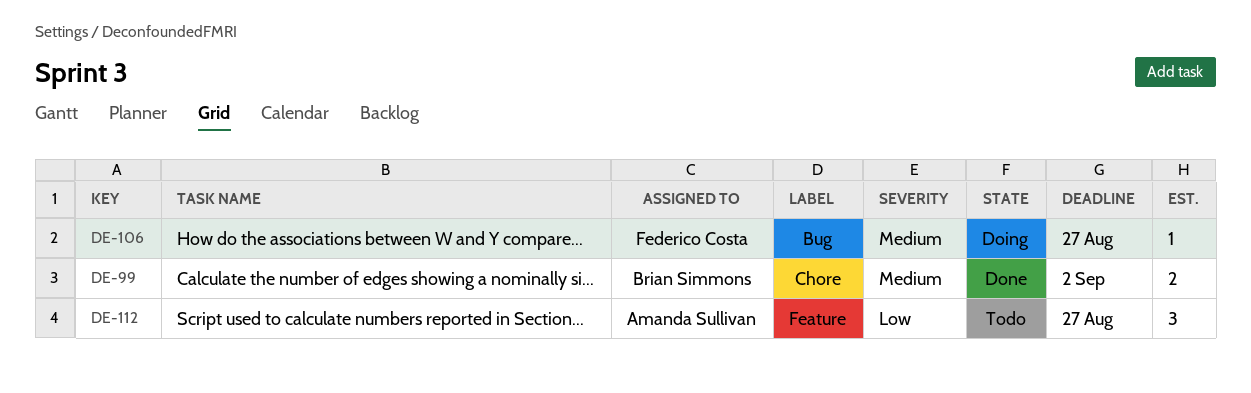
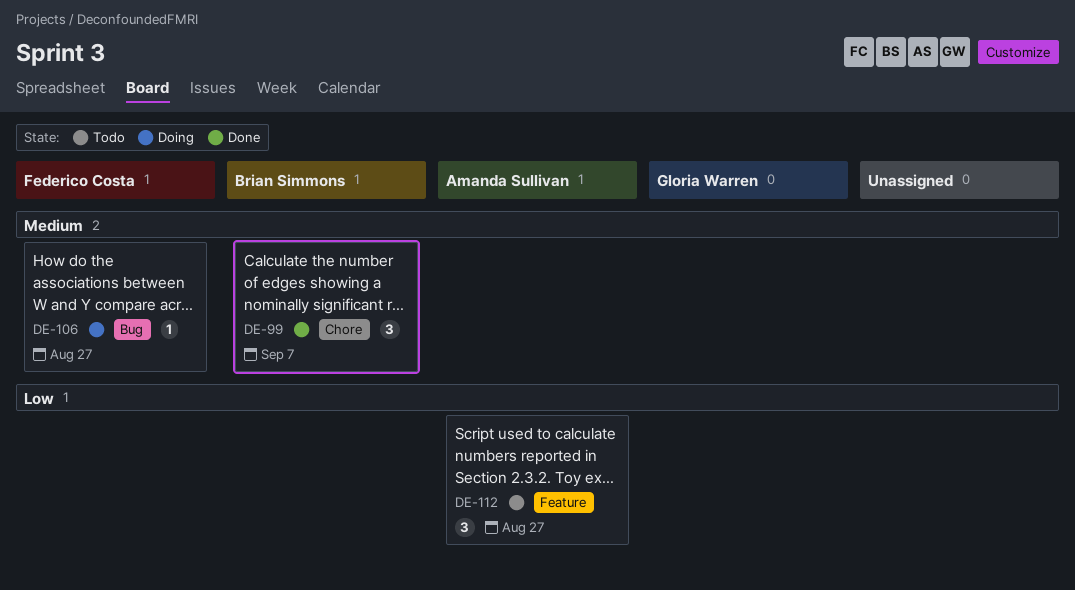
DE-99, estimate: 2 -> 3
DE-99, due: Sep 2 -> Sep 7

